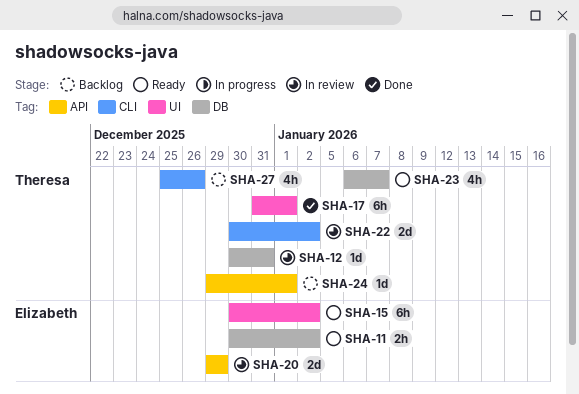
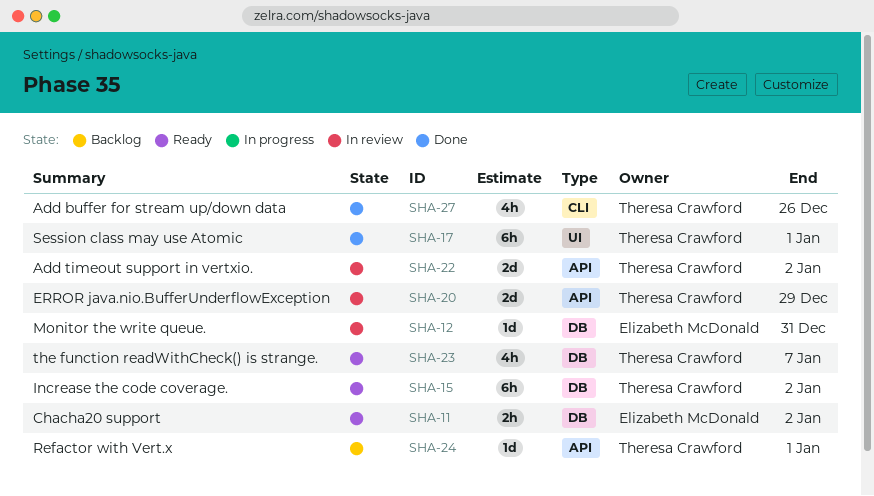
SHA-12, owner: Theresa Crawford -> Elizabeth McDonald
SHA-15, owner: Elizabeth McDonald -> Theresa Crawford
SHA-15, label: UI -> DB
SHA-20, owner: Elizabeth McDonald -> Theresa Crawford
SHA-22, label: CLI -> API
SHA-27, status: Backlog -> Done

